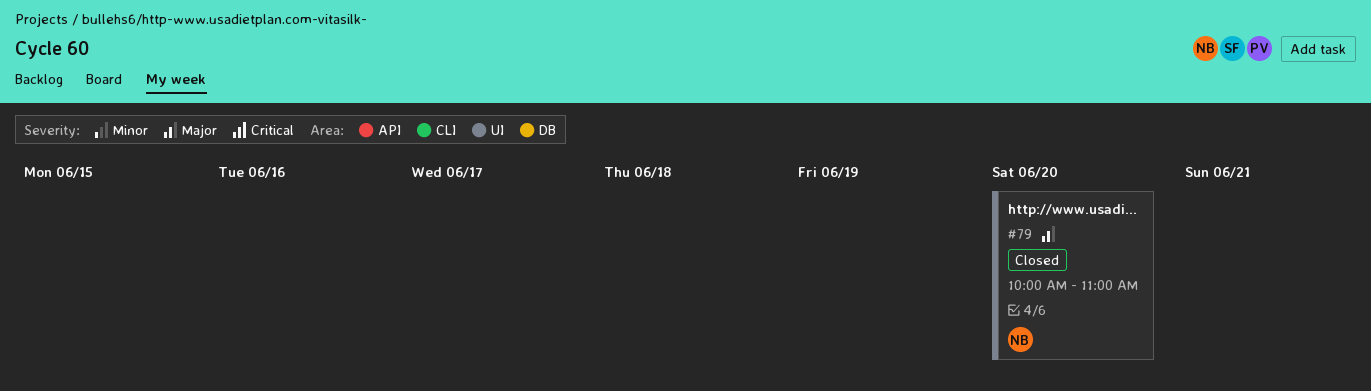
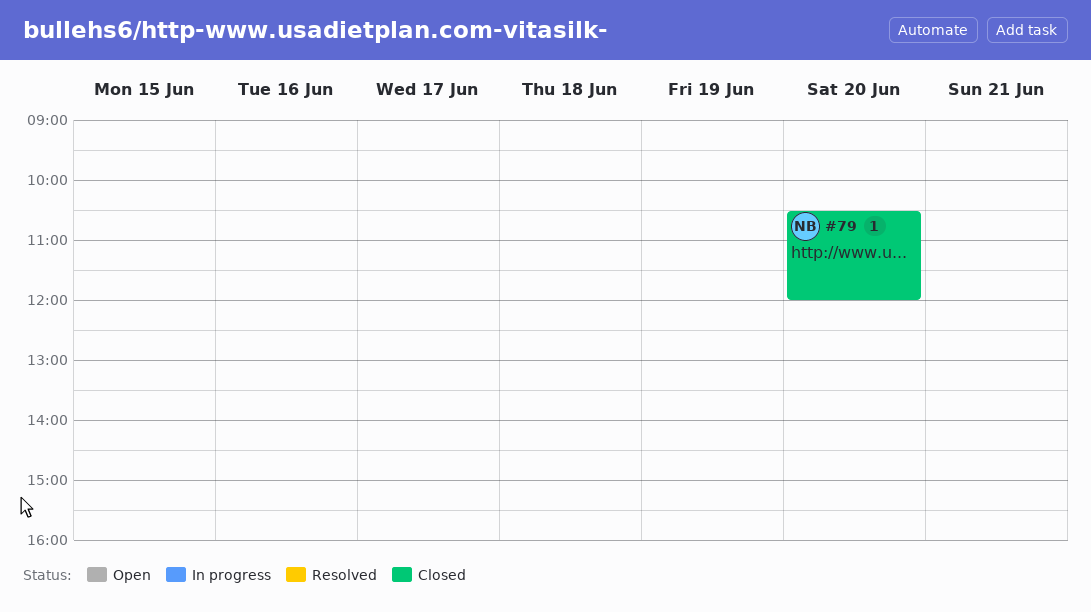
#79, begins: 10:00 -> 10:30
#79, ends: 11:00 -> 12:00

